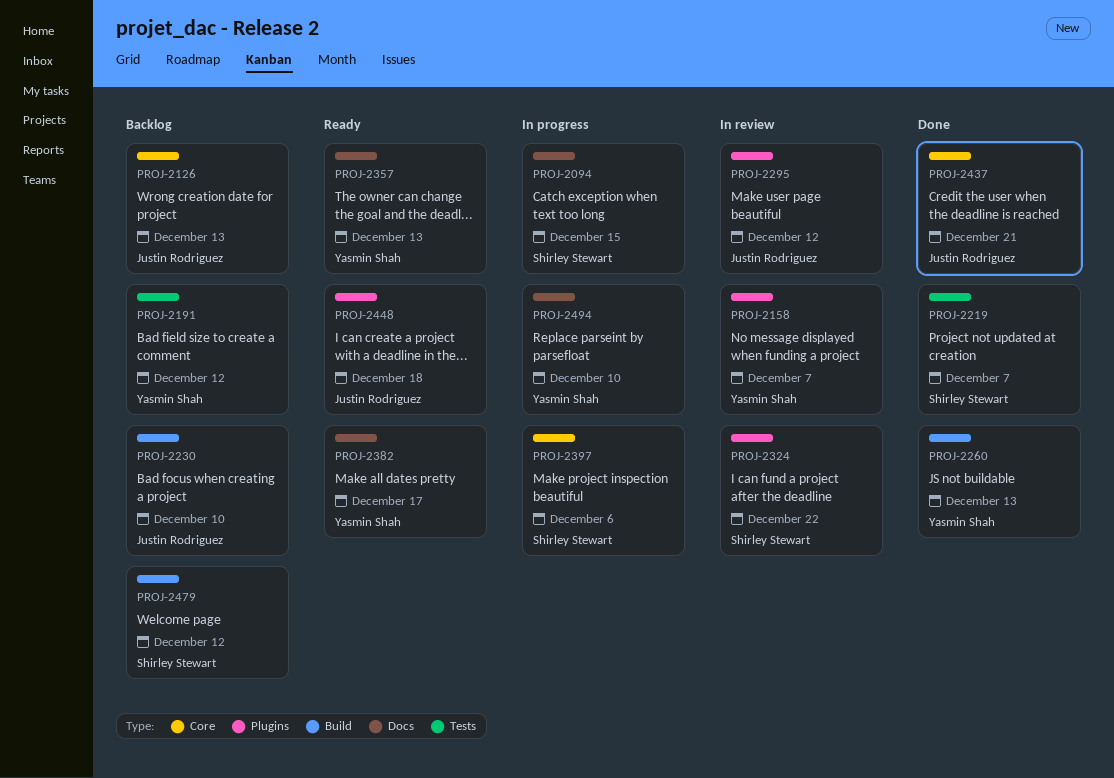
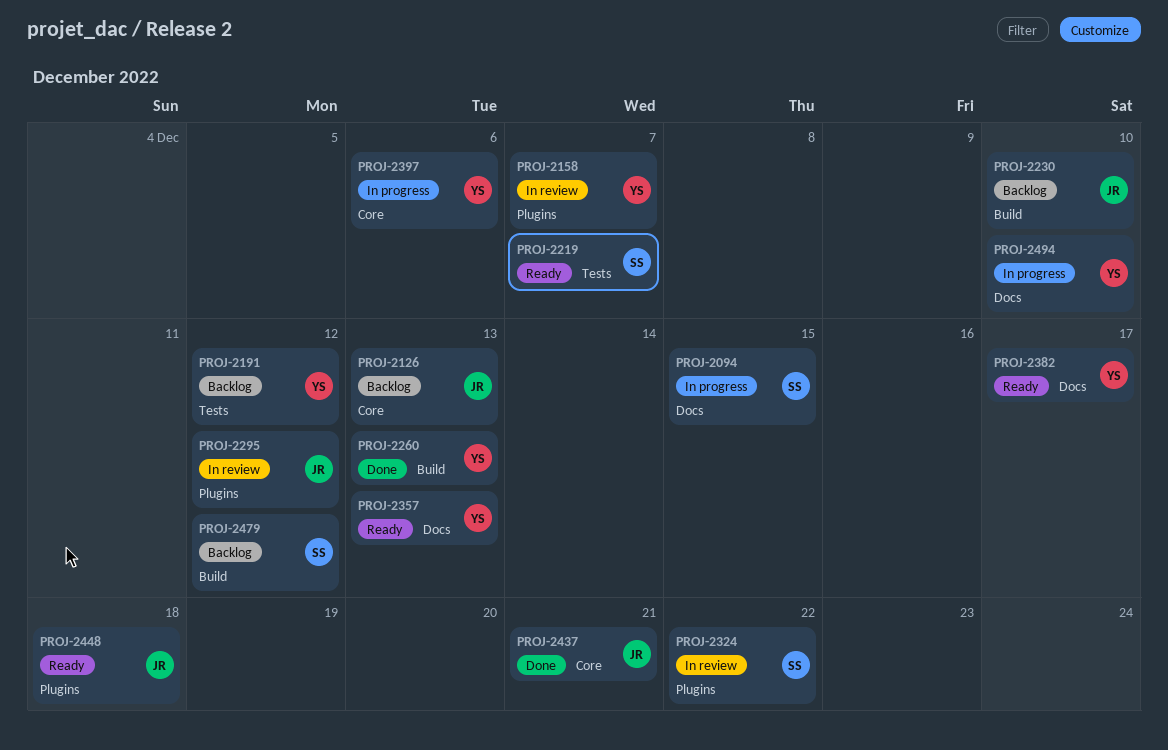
PROJ-2219, status: Done -> Ready
PROJ-2397, owner: Shirley Stewart -> Yasmin Shah

